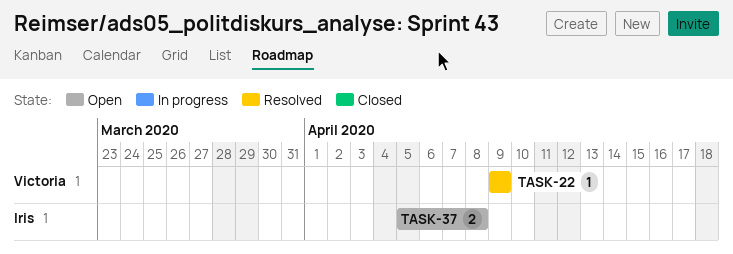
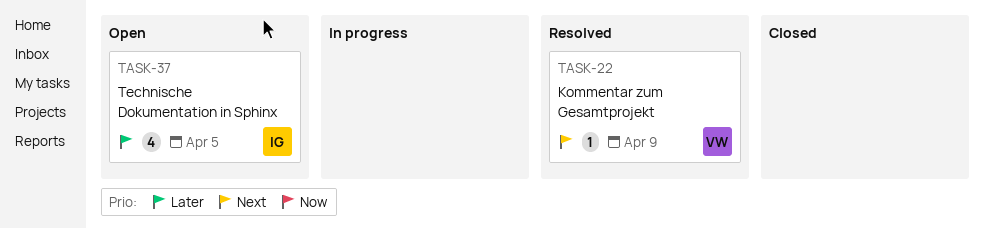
TASK-37, estimate: 2 -> 4
TASK-37, due: Apr 8 -> Apr 5

